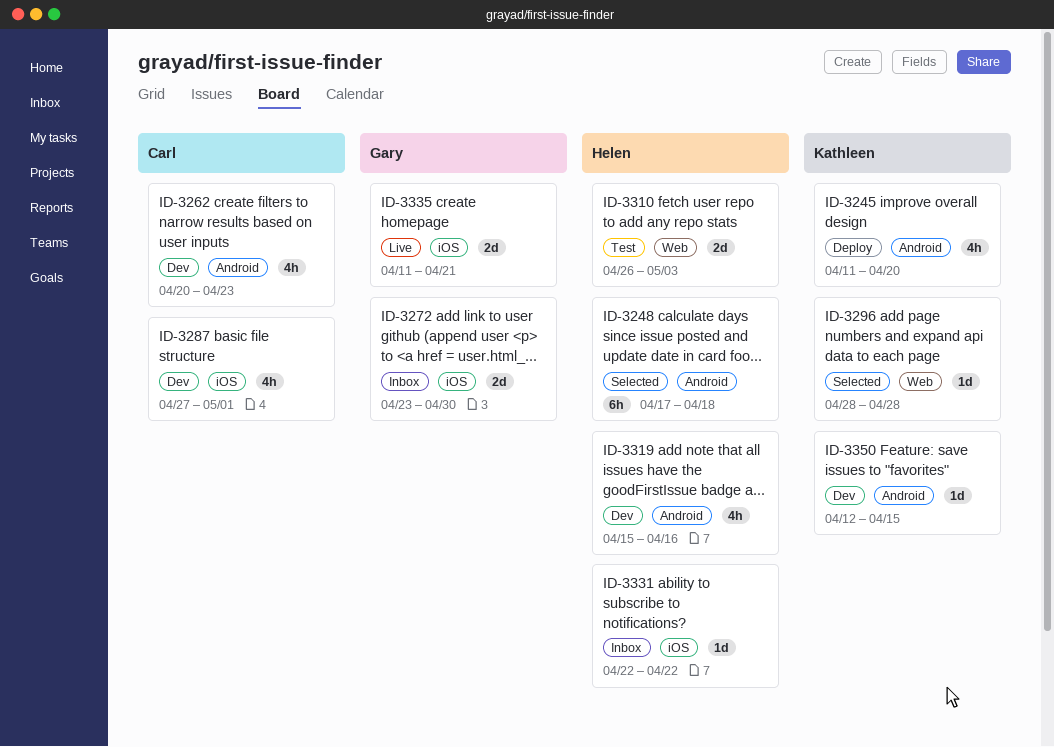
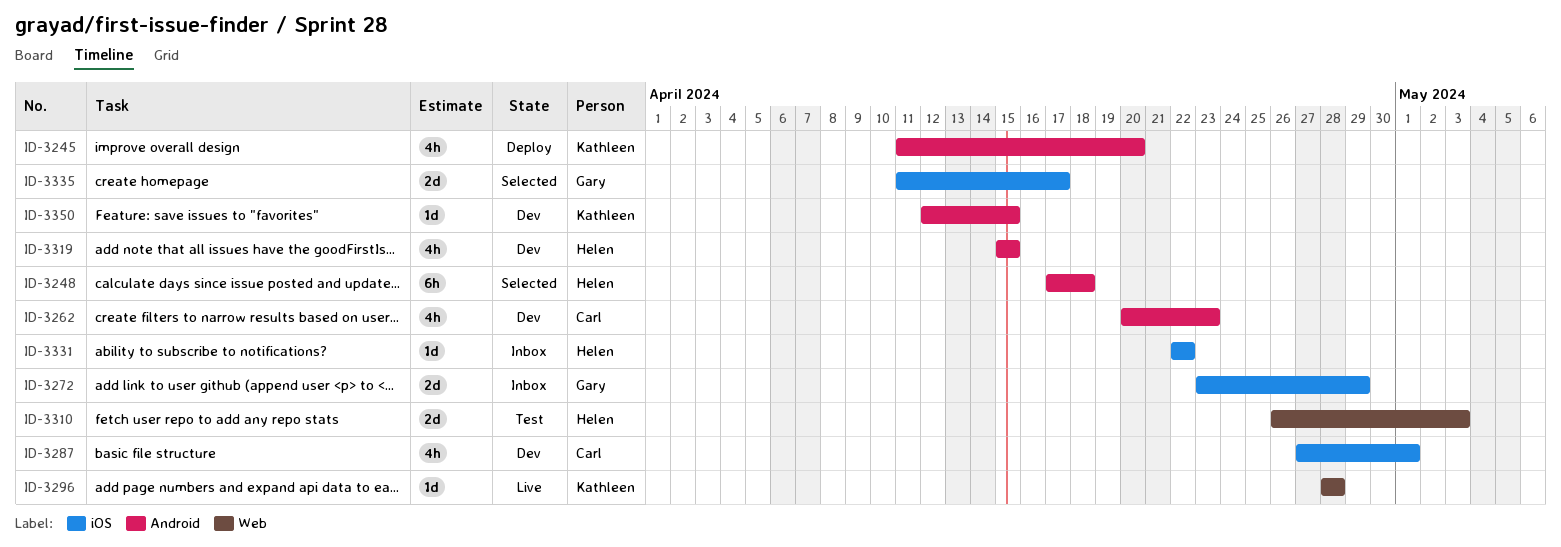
ID-3272, due: Apr 30 -> Apr 29
ID-3296, status: Selected -> Live
ID-3319, due: Apr 16 -> Apr 15
ID-3335, status: Live -> Selected
ID-3335, due: Apr 21 -> Apr 17

